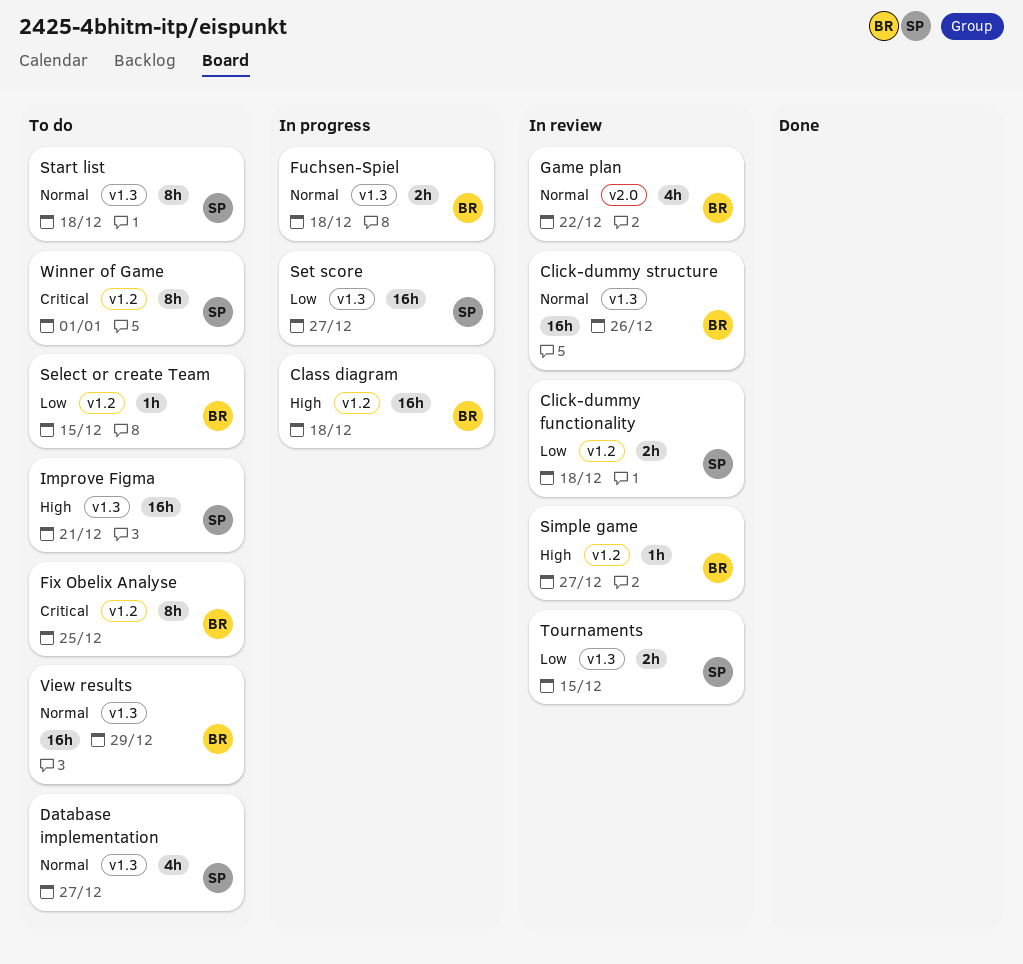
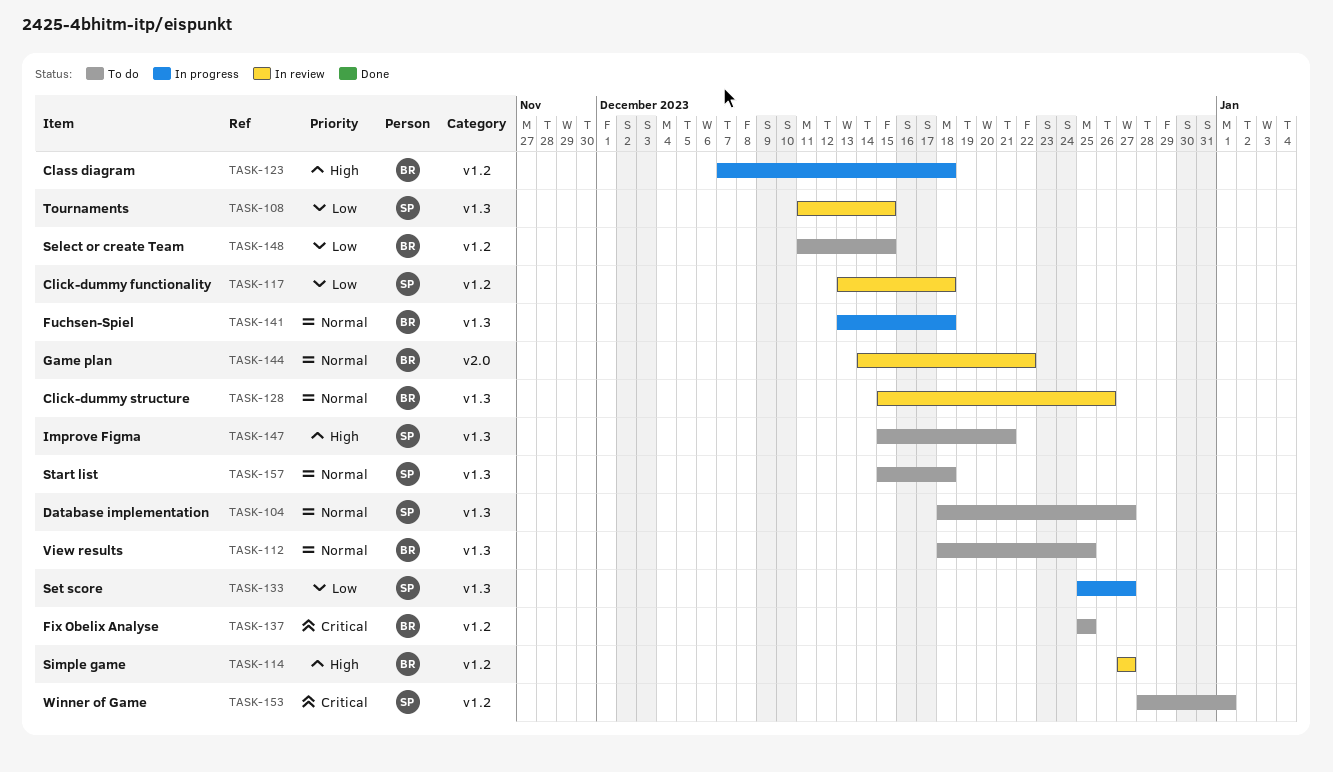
View results, due: Dec 29 -> Dec 25

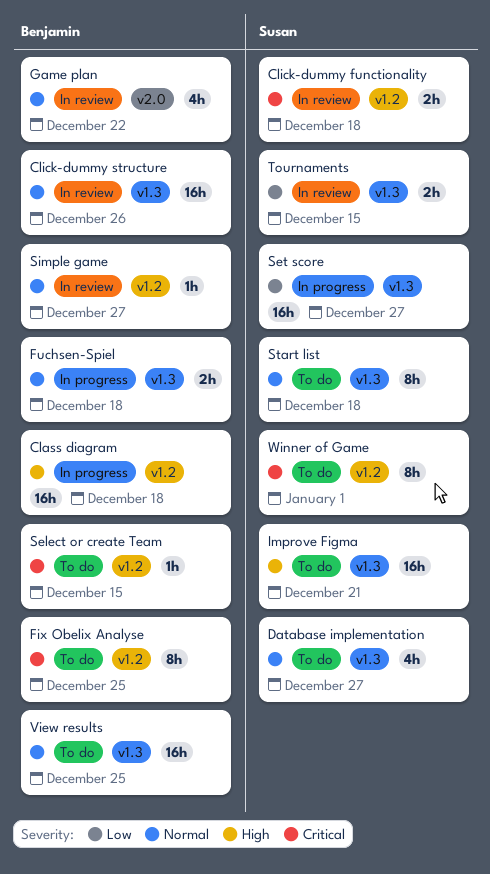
Click-dummy functionality, priority: Low -> Critical
Select or create Team, priority: Low -> Critical
Simple game, priority: High -> Normal

